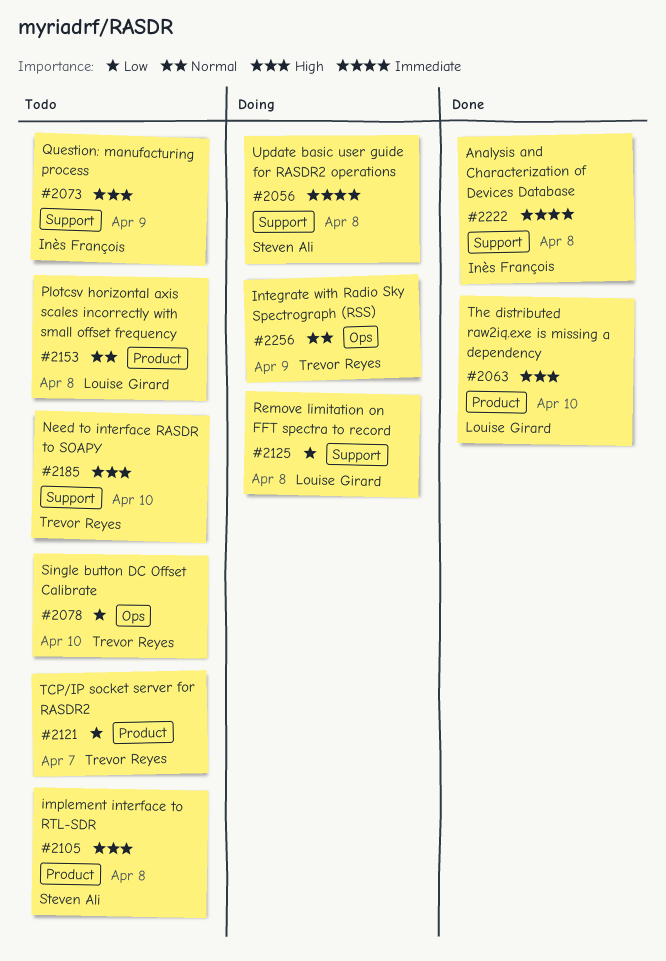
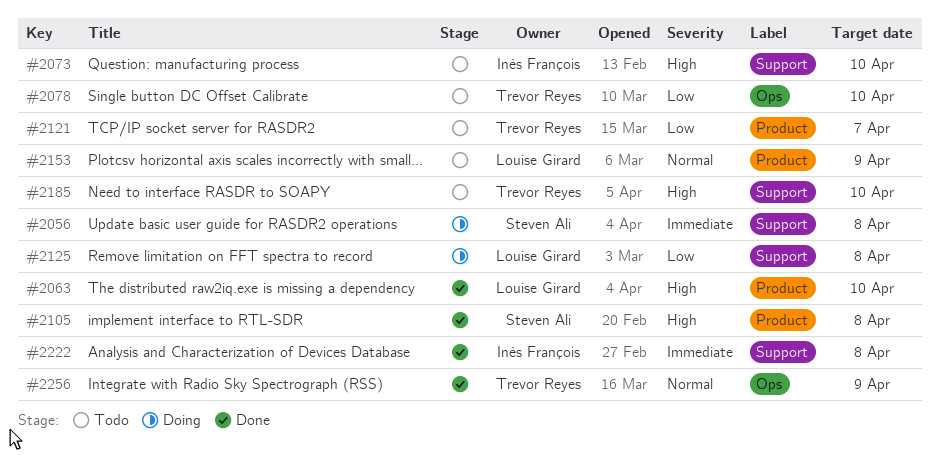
#2073, due: Apr 9 -> Apr 10
#2105, status: Todo -> Done
#2153, due: Apr 8 -> Apr 9
#2256, status: Doing -> Done

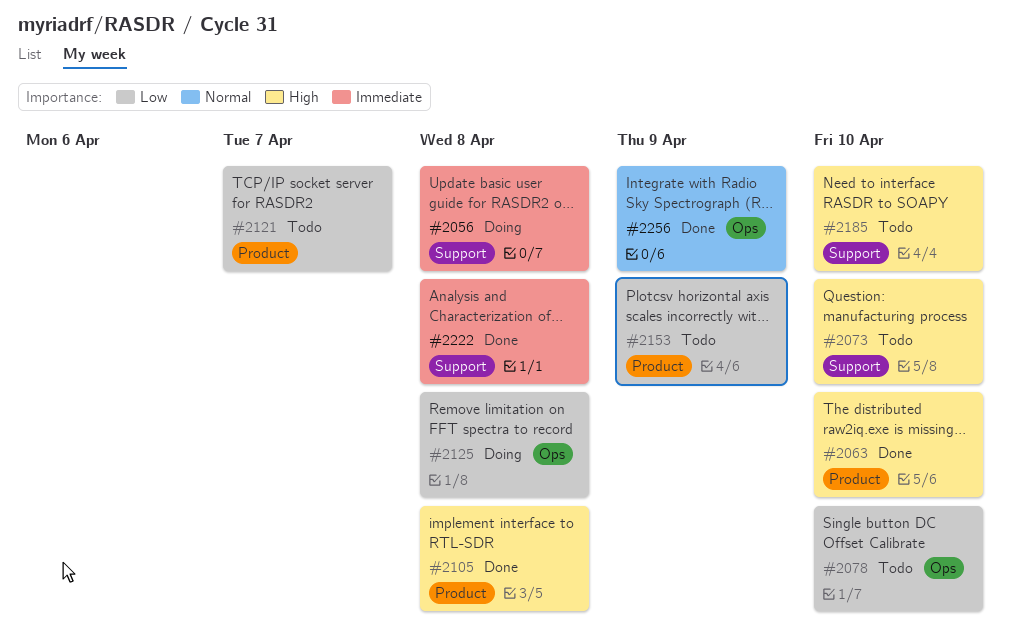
#2125, label: Support -> Ops
#2153, priority: Normal -> Low

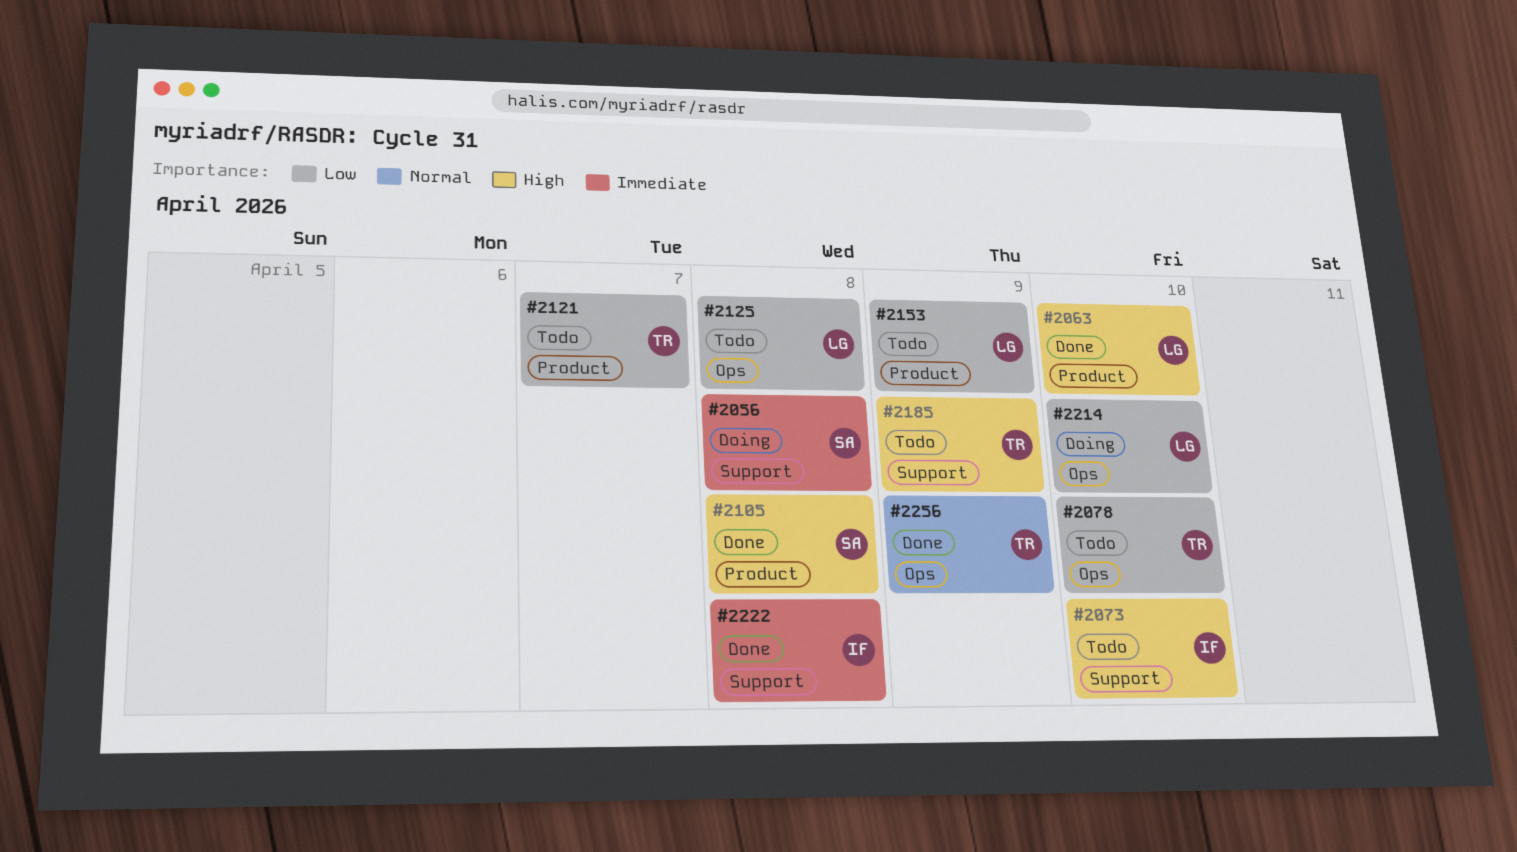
#2125, status: Doing -> Todo
#2185, due: Apr 10 -> Apr 9
#2214: none -> present

